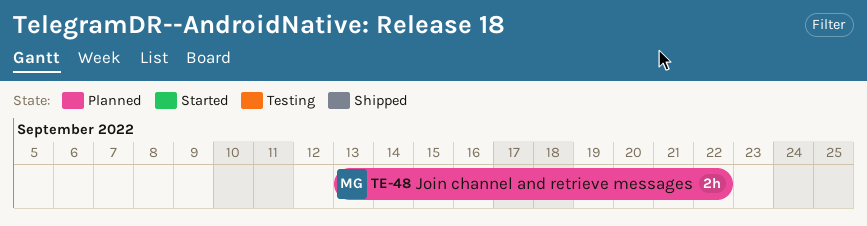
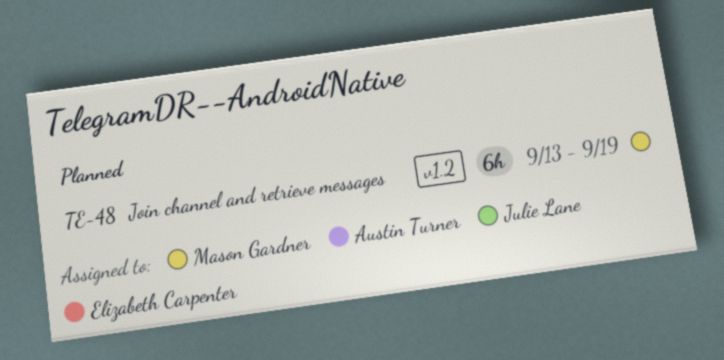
TE-48, estimate: 2h -> 6h
TE-48, due: Sep 22 -> Sep 19

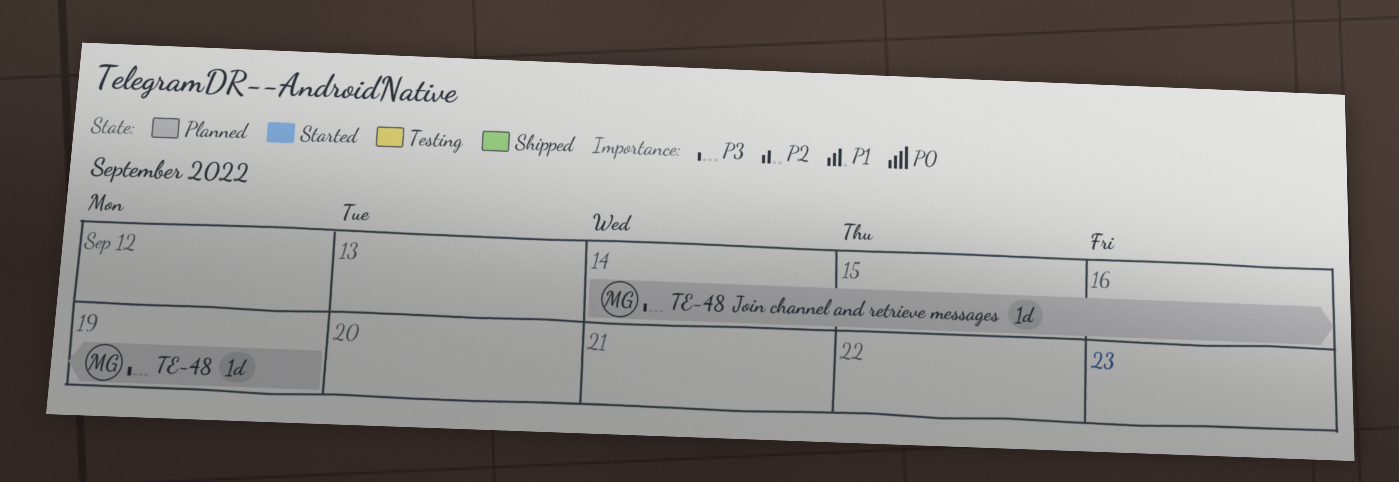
TE-48, estimate: 6h -> 1d
TE-48, start: Sep 13 -> Sep 14

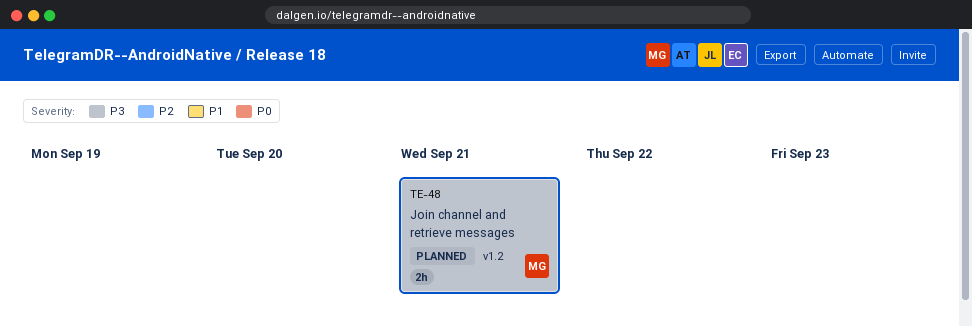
TE-48, estimate: 1d -> 2h
TE-48, due: Sep 19 -> Sep 21

